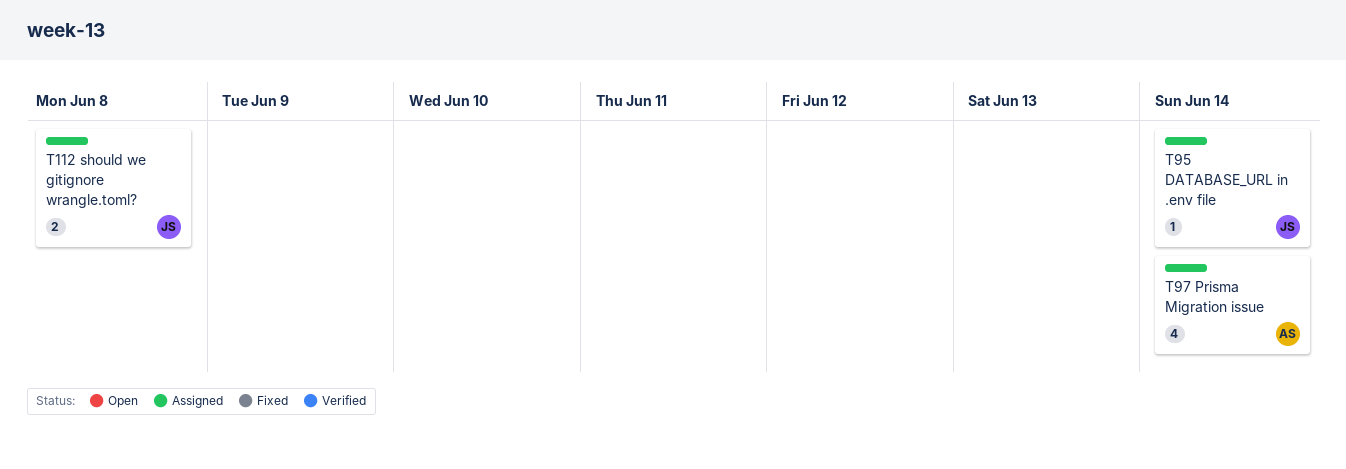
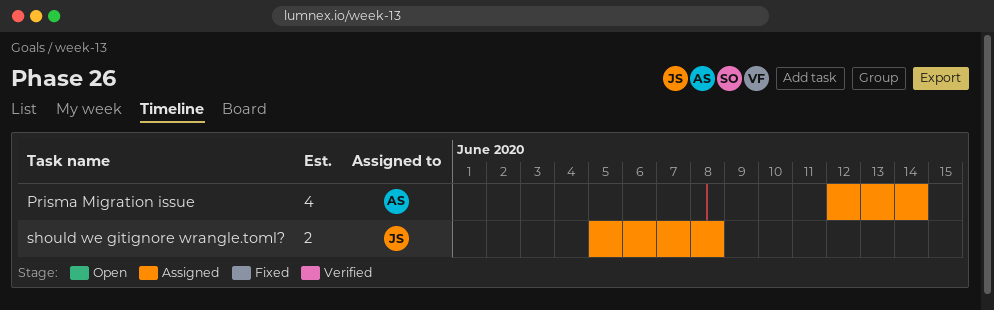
DATABASE_URL in .env file: present -> none

